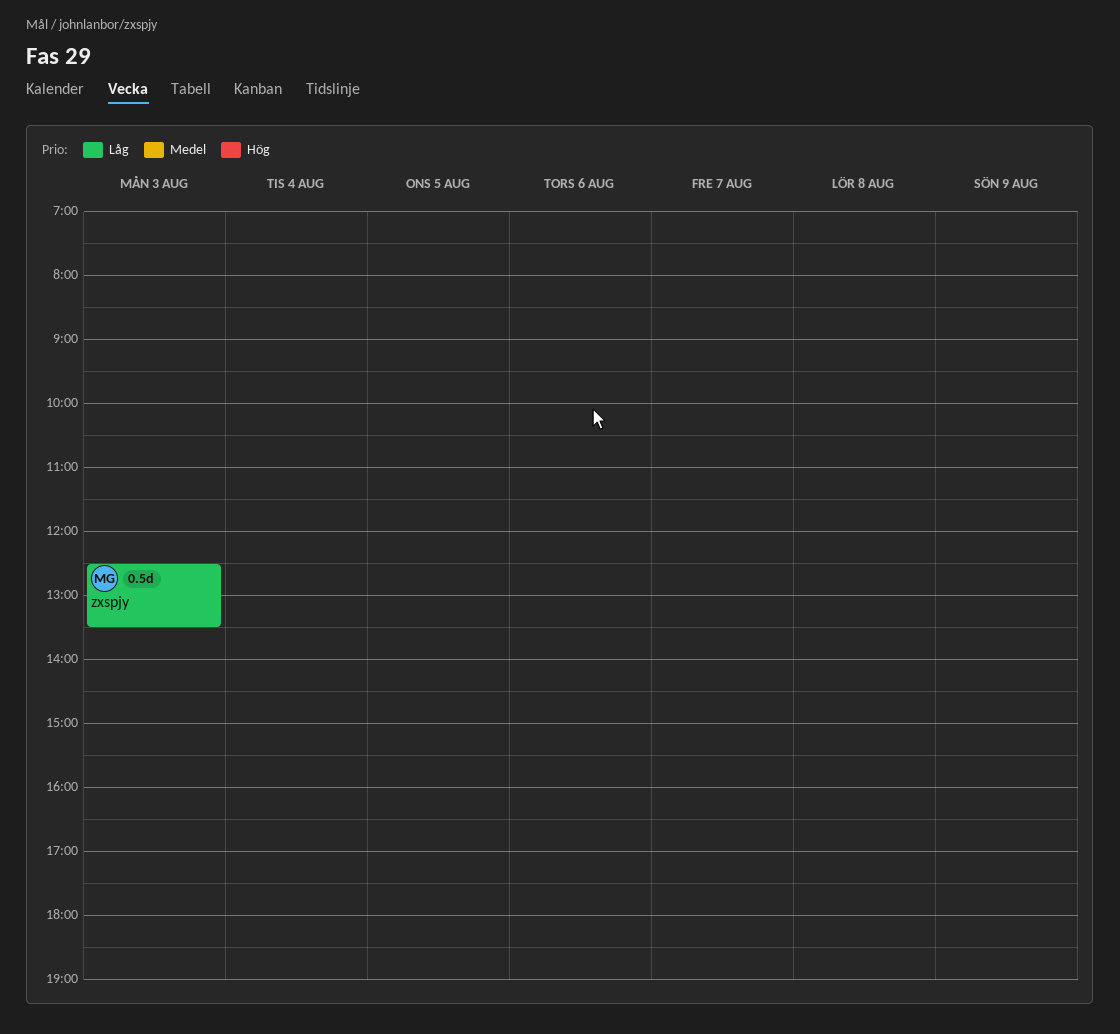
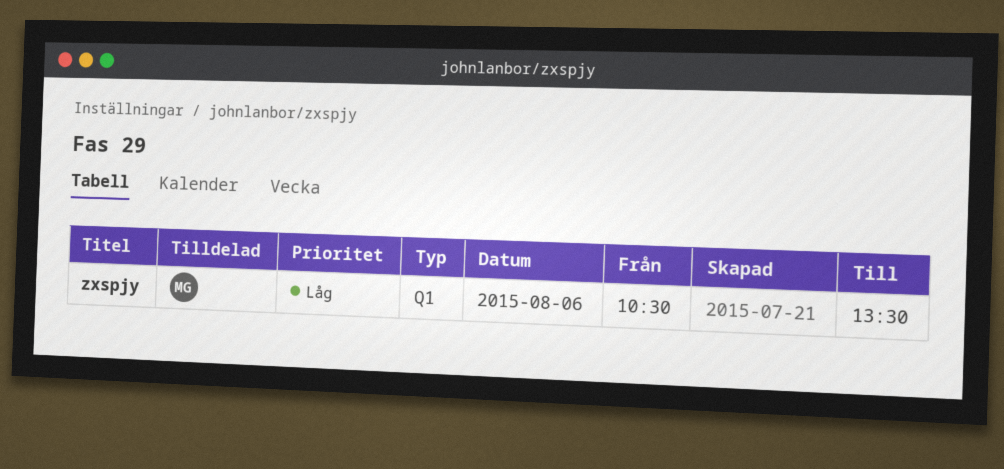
zxspjy, day: Aug 3 -> Aug 6
zxspjy, begins: 12:30 -> 10:30

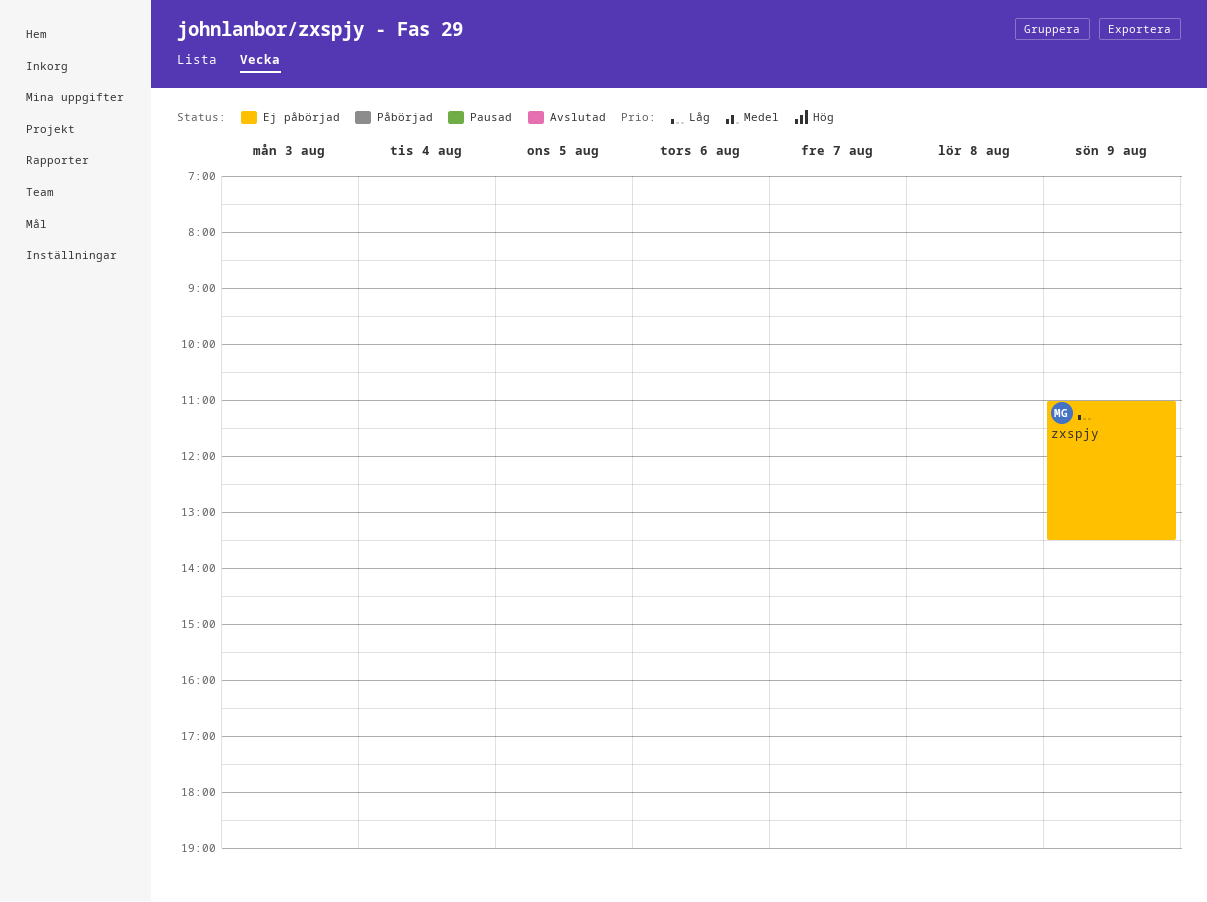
zxspjy, day: Aug 6 -> Aug 9
zxspjy, begins: 10:30 -> 11:00

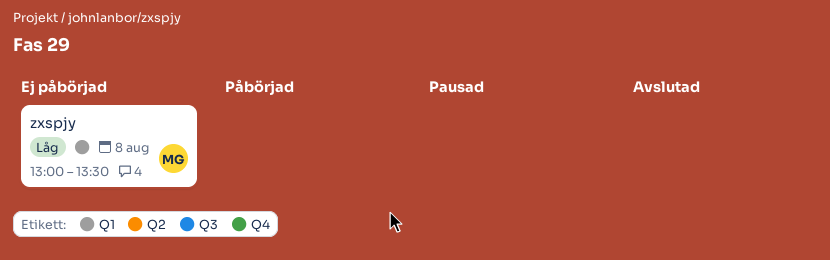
zxspjy, day: Aug 9 -> Aug 8
zxspjy, begins: 11:00 -> 13:00

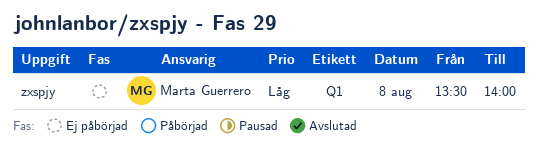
zxspjy, begins: 13:00 -> 13:30
zxspjy, ends: 13:30 -> 14:00

